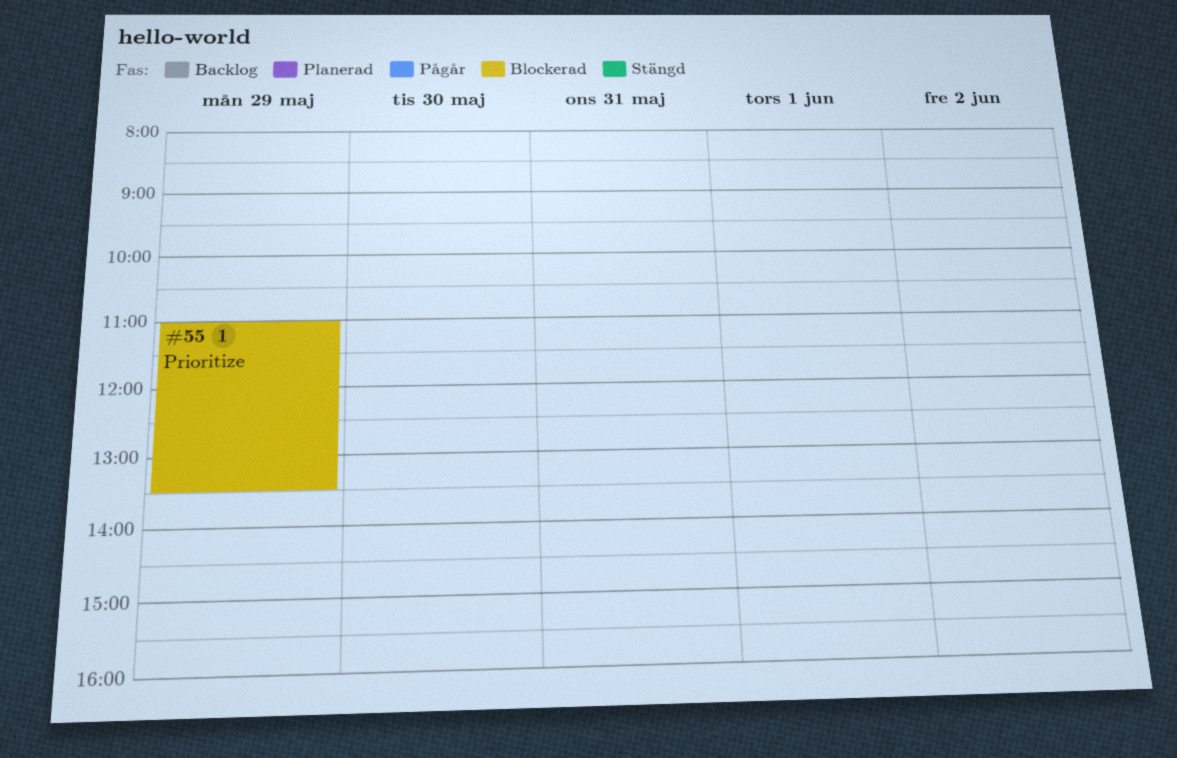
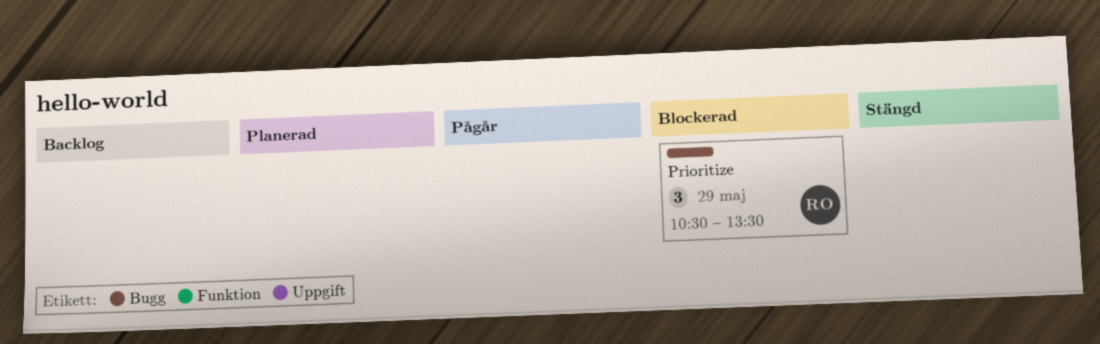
Prioritize, estimate: 1 -> 3
Prioritize, begins: 11:00 -> 10:30

